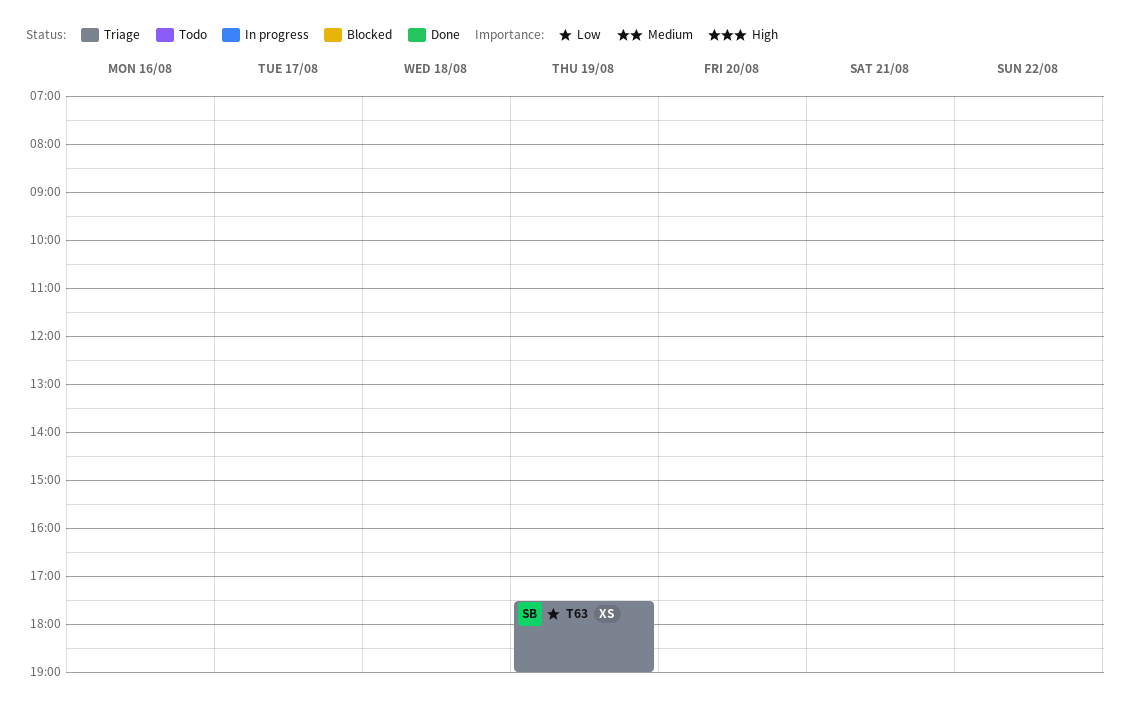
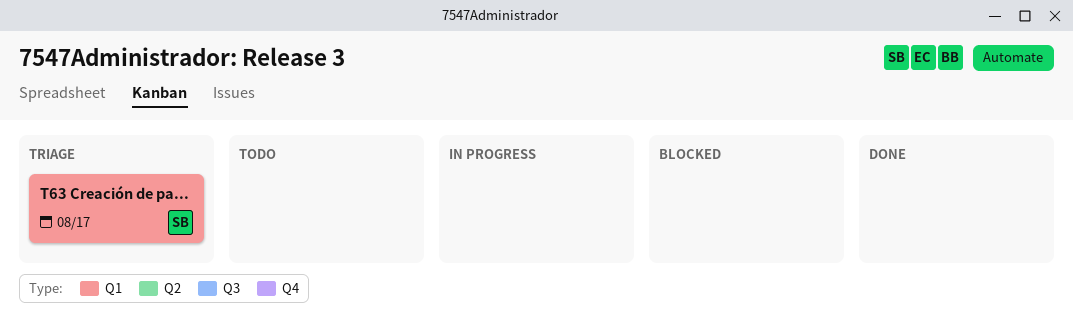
T63, day: Aug 19 -> Aug 17

